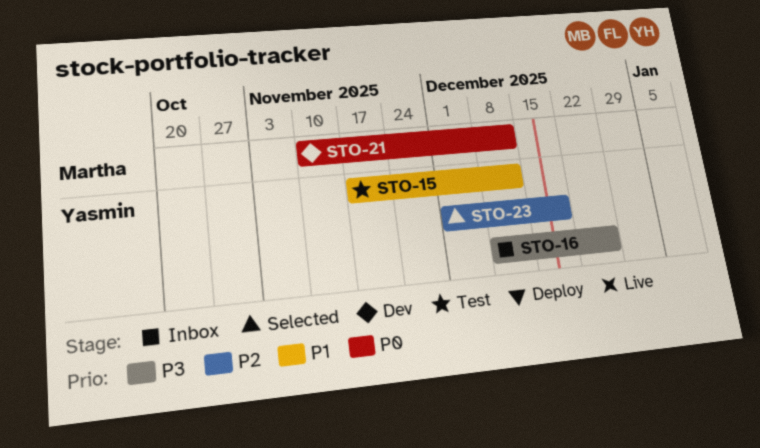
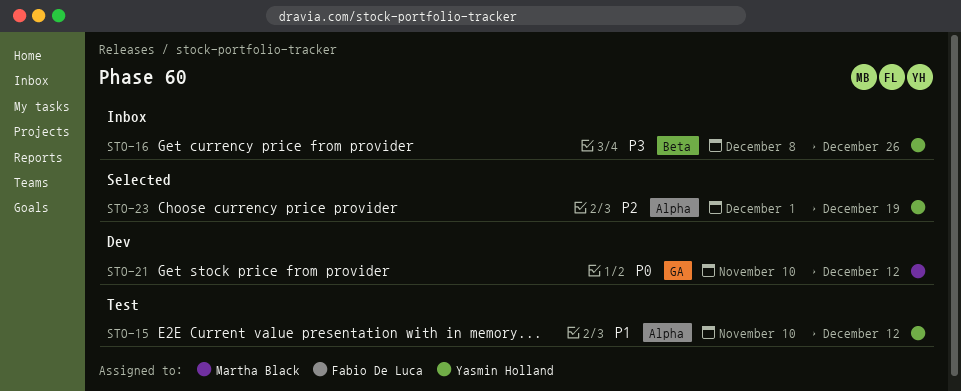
STO-15, start: Nov 17 -> Nov 10

